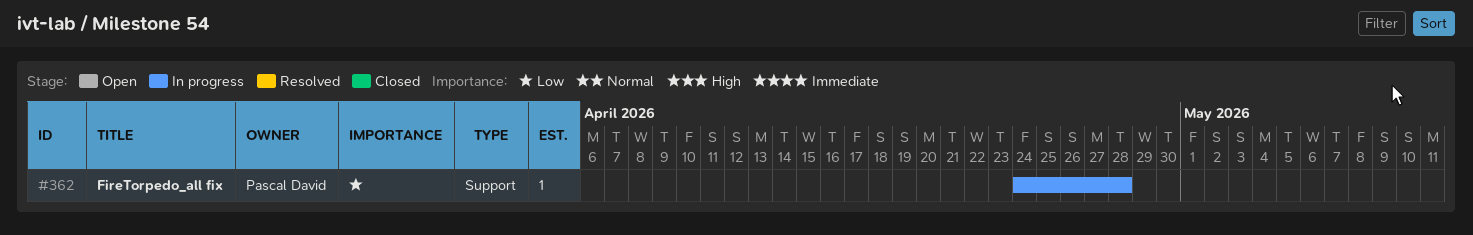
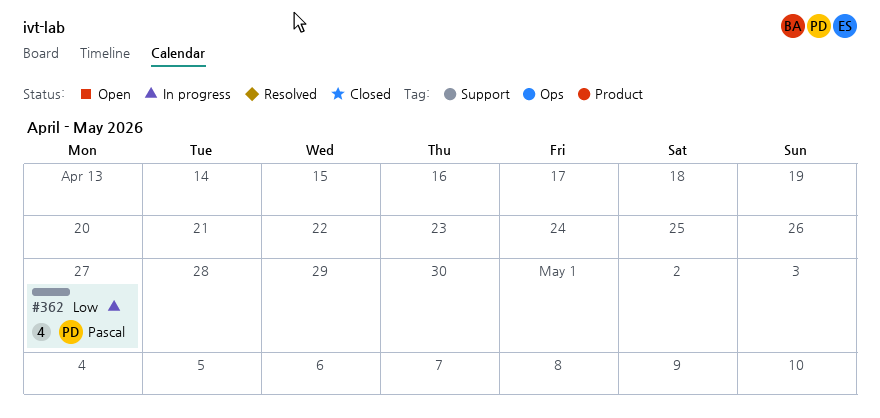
#362, estimate: 1 -> 4
#362, due: Apr 28 -> Apr 27

